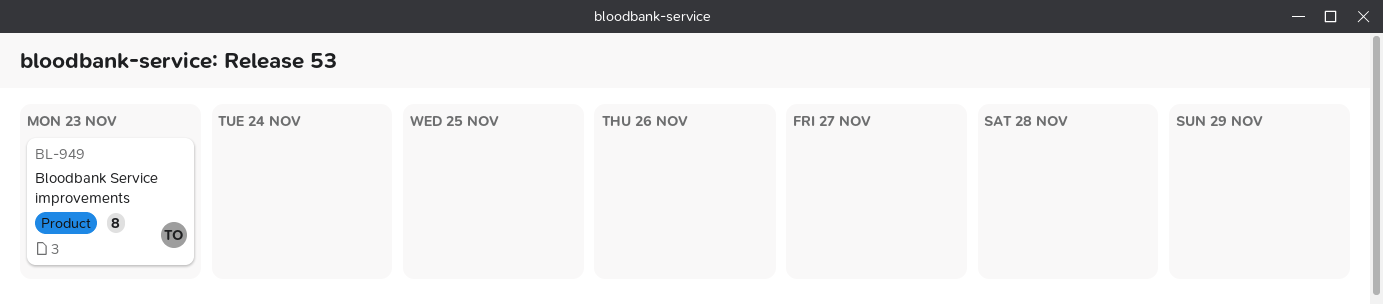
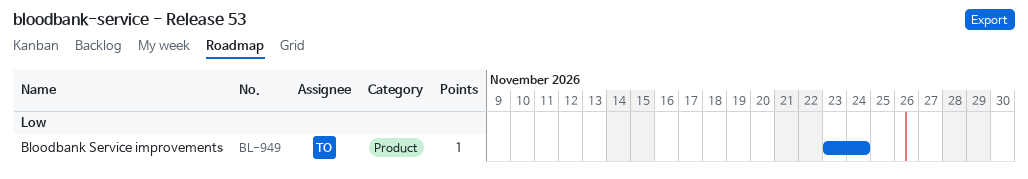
BL-949, estimate: 8 -> 1
BL-949, due: Nov 23 -> Nov 24

